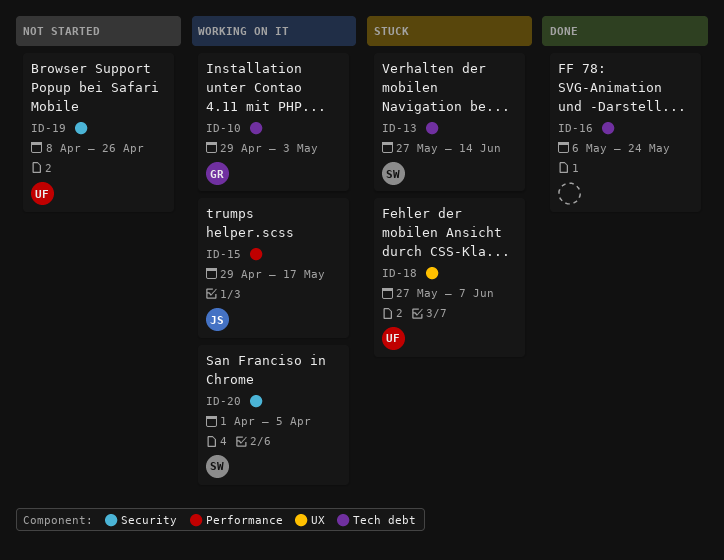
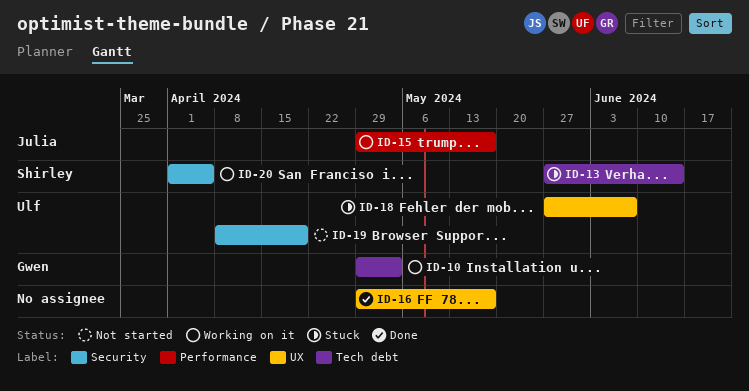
ID-16, label: Tech debt -> UX
ID-16, start: May 6 -> Apr 29
ID-16, due: May 24 -> May 17
ID-19, due: Apr 26 -> Apr 19

